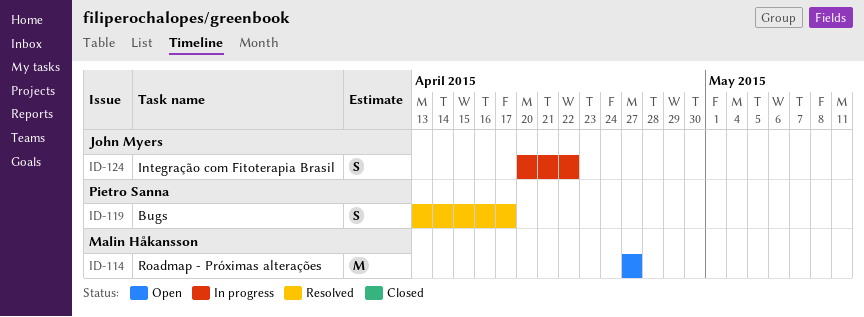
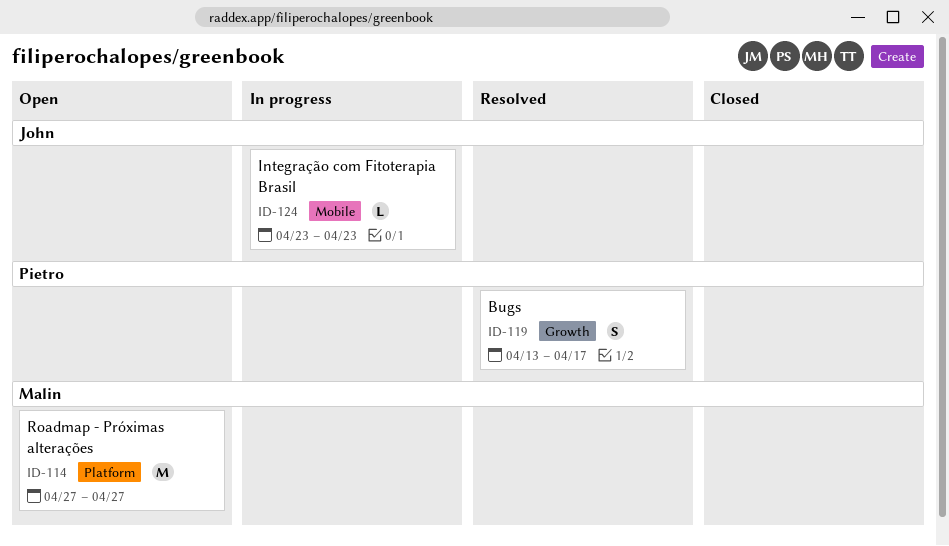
ID-124, estimate: S -> L
ID-124, start: Apr 20 -> Apr 23
ID-124, due: Apr 22 -> Apr 23

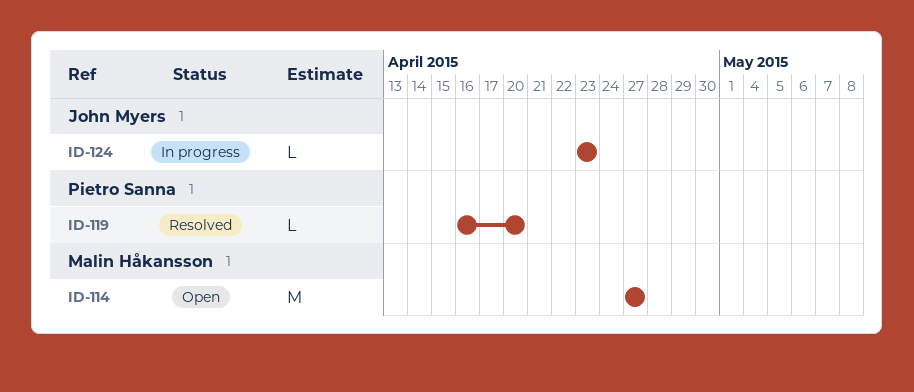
ID-119, estimate: S -> L
ID-119, start: Apr 13 -> Apr 16
ID-119, due: Apr 17 -> Apr 20

